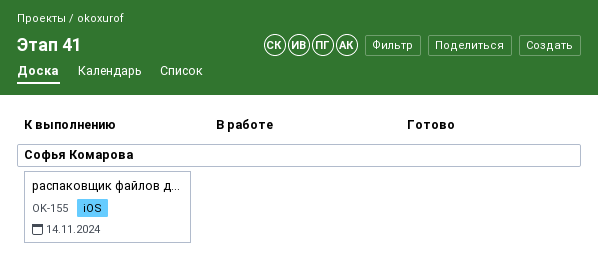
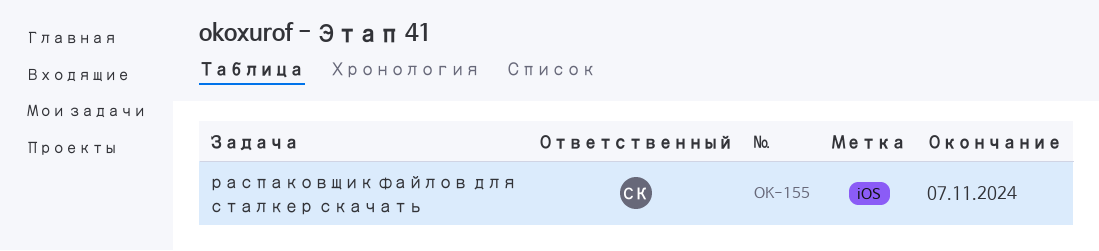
OK-155, due: Nov 14 -> Nov 7

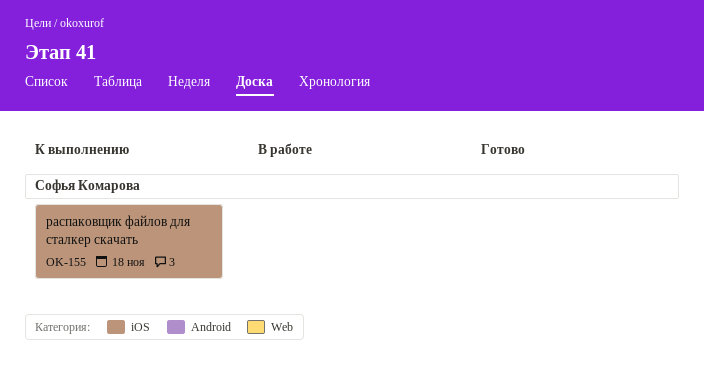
OK-155, due: Nov 7 -> Nov 18

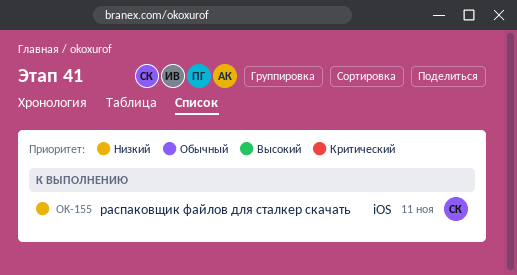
OK-155, due: Nov 18 -> Nov 11

